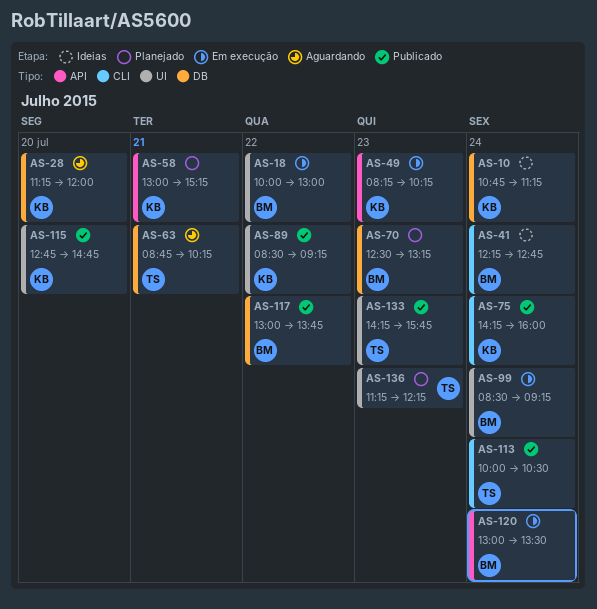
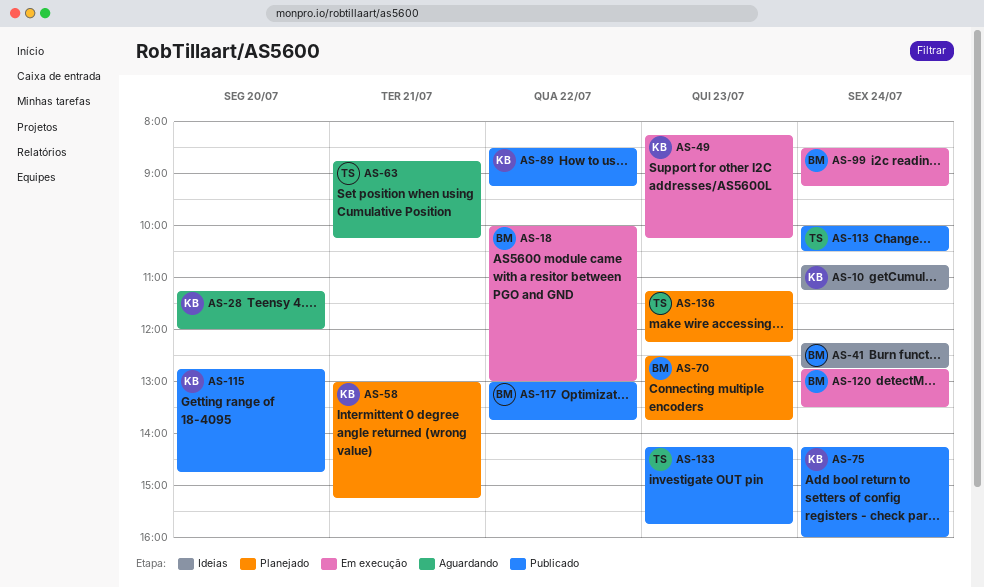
AS-70, ends: 13:15 -> 13:45
AS-120, begins: 13:00 -> 12:45

